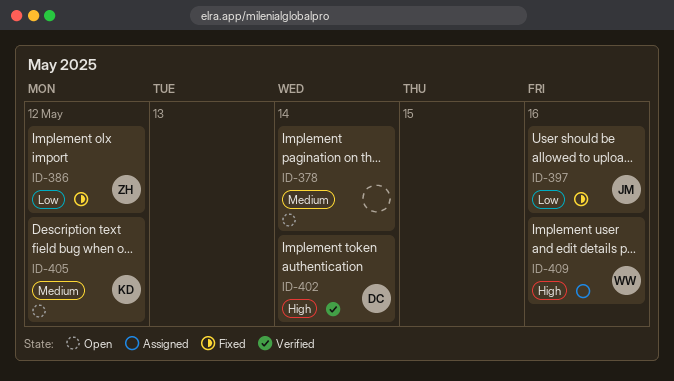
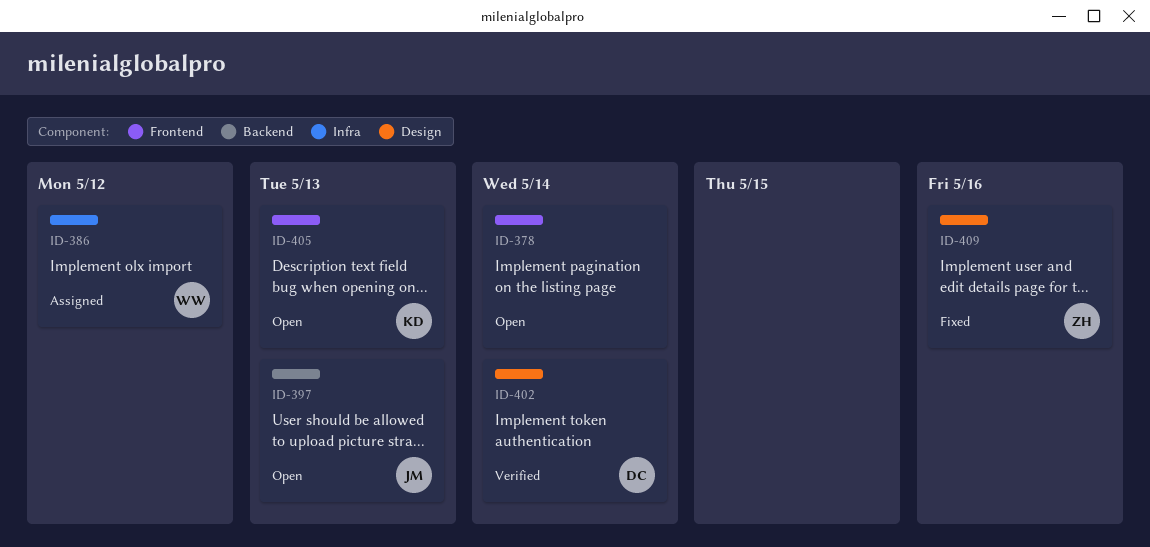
ID-386, status: Fixed -> Assigned
ID-386, owner: ZH -> WW
ID-397, status: Fixed -> Open
ID-397, due: May 16 -> May 13
ID-405, due: May 12 -> May 13
ID-409, status: Assigned -> Fixed
ID-409, owner: WW -> ZH

